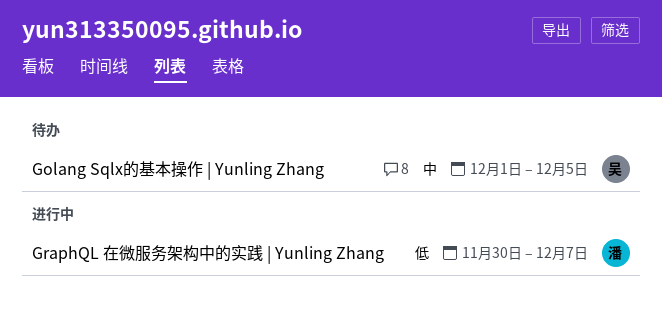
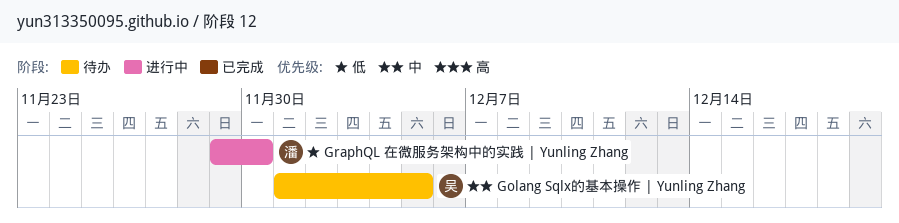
GraphQL 在微服务架构中的实践 | Yunling Zhang, start: Nov 30 -> Nov 29
GraphQL 在微服务架构中的实践 | Yunling Zhang, due: Dec 7 -> Nov 30

